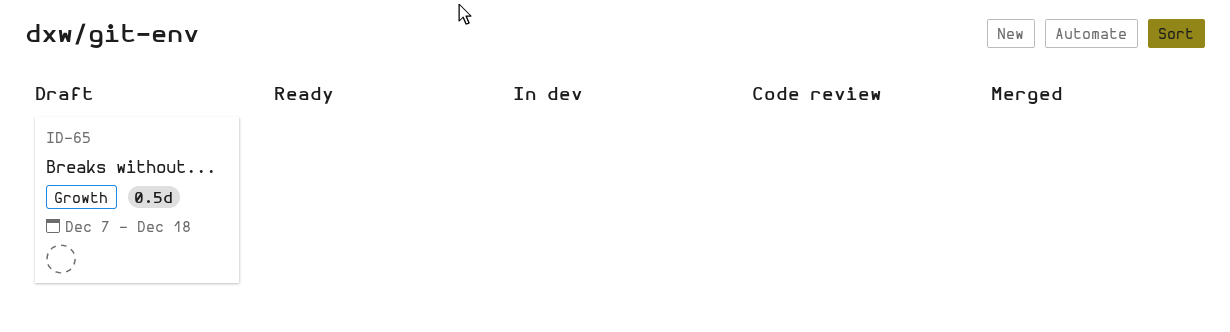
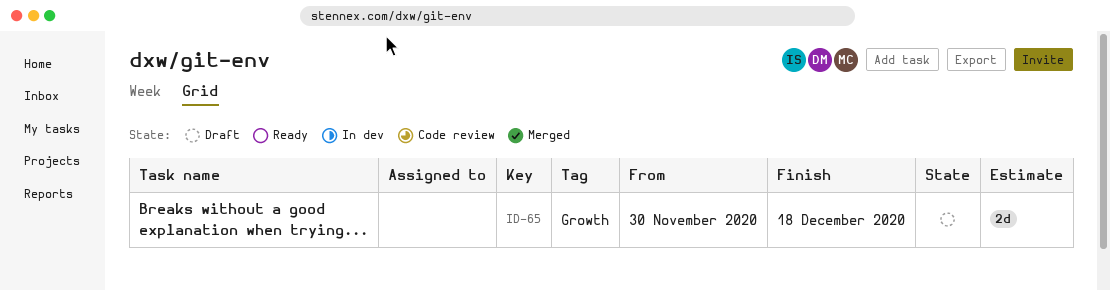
ID-65, estimate: 0.5d -> 2d
ID-65, start: Dec 7 -> Nov 30

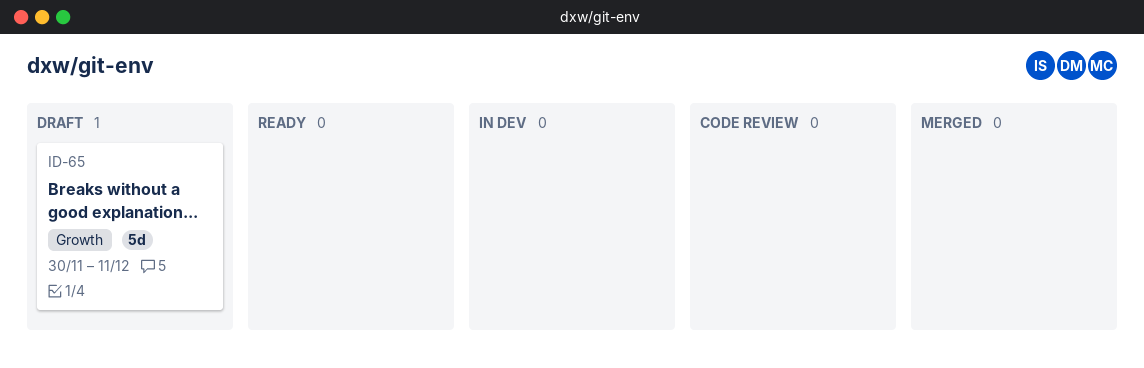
ID-65, estimate: 2d -> 5d
ID-65, due: Dec 18 -> Dec 11

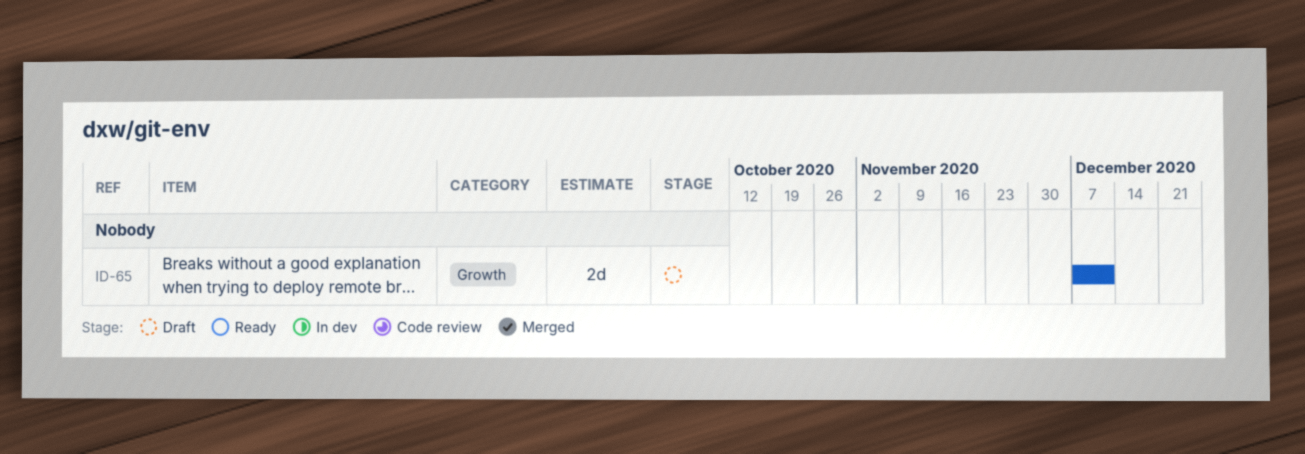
ID-65, estimate: 5d -> 2d
ID-65, start: Nov 30 -> Dec 7

